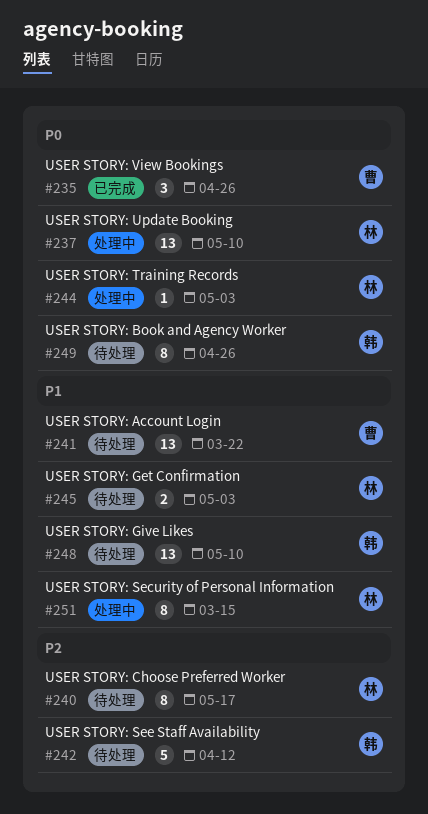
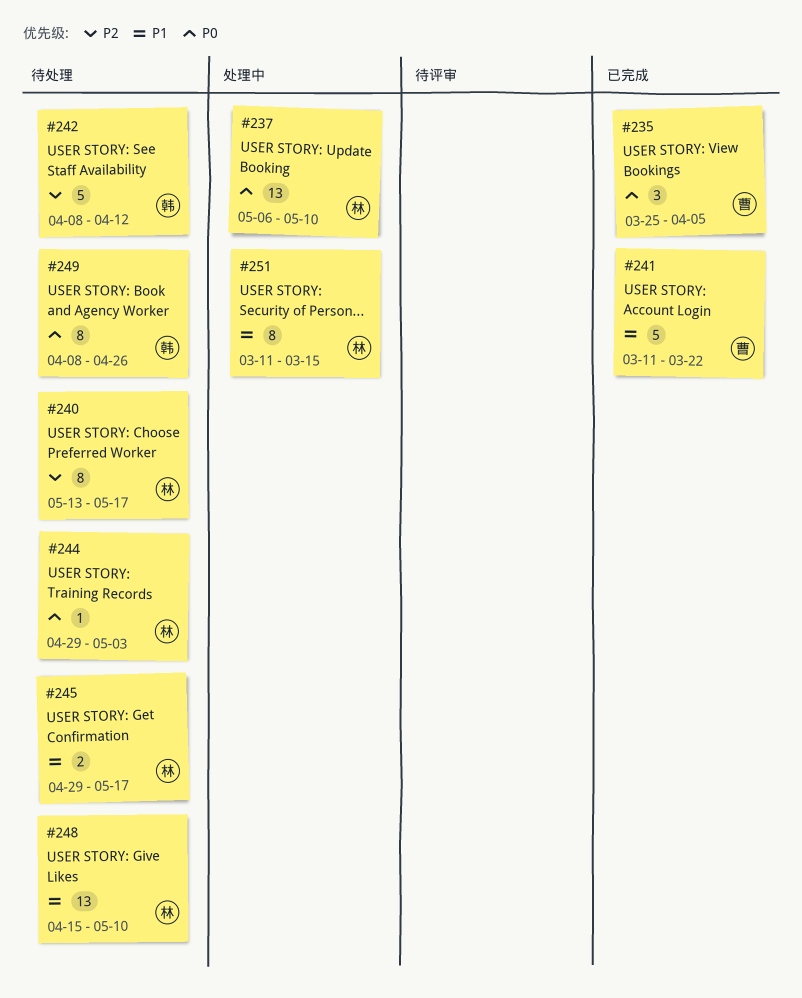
#235, due: Apr 26 -> Apr 5
#241, status: 待处理 -> 已完成
#241, estimate: 13 -> 5
#244, status: 处理中 -> 待处理
#245, due: May 3 -> May 17
#248, owner: 韩 -> 林

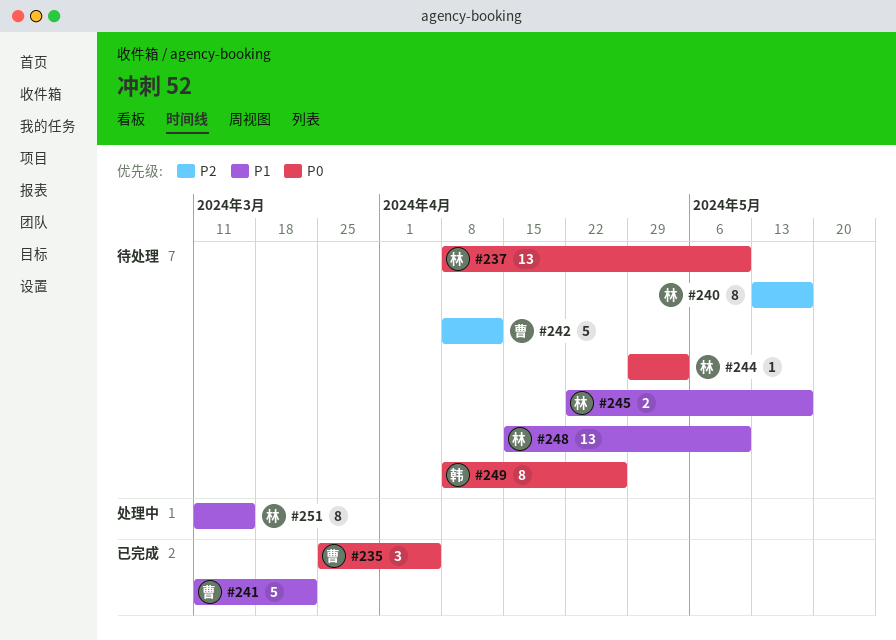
#237, status: 处理中 -> 待处理
#237, start: May 6 -> Apr 8
#242, owner: 韩 -> 曹
#245, start: Apr 29 -> Apr 22

